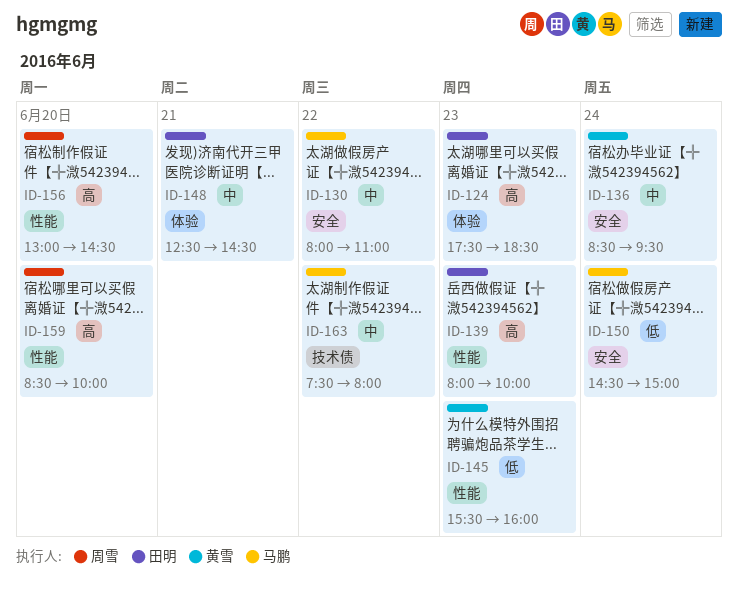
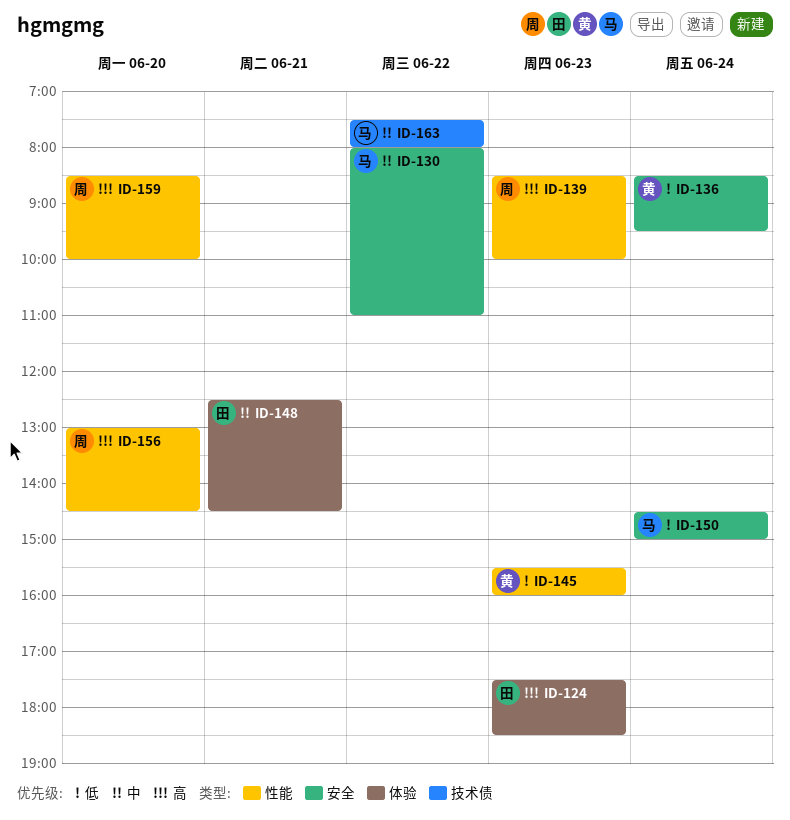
ID-136, priority: 中 -> 低
ID-139, owner: 田明 -> 周雪
ID-139, begins: 08:00 -> 08:30

